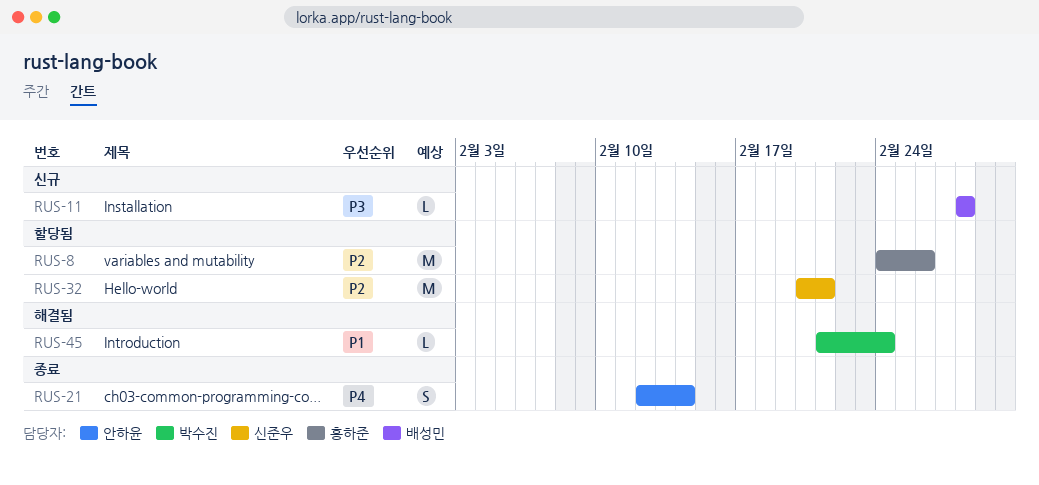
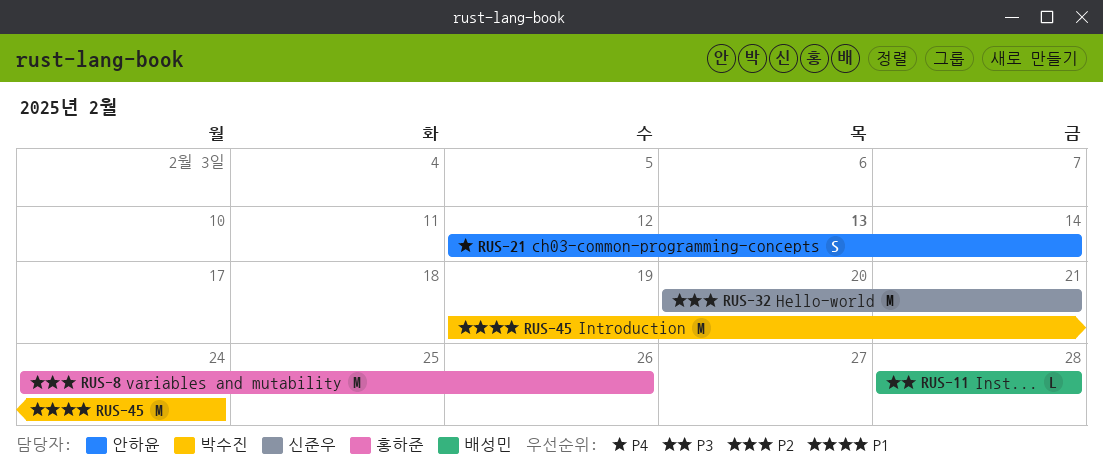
RUS-45, estimate: L -> M
RUS-45, start: Feb 21 -> Feb 19

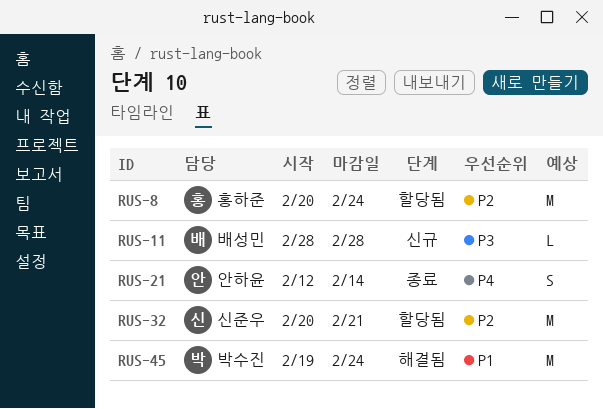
RUS-8, start: Feb 24 -> Feb 20
RUS-8, due: Feb 26 -> Feb 24

